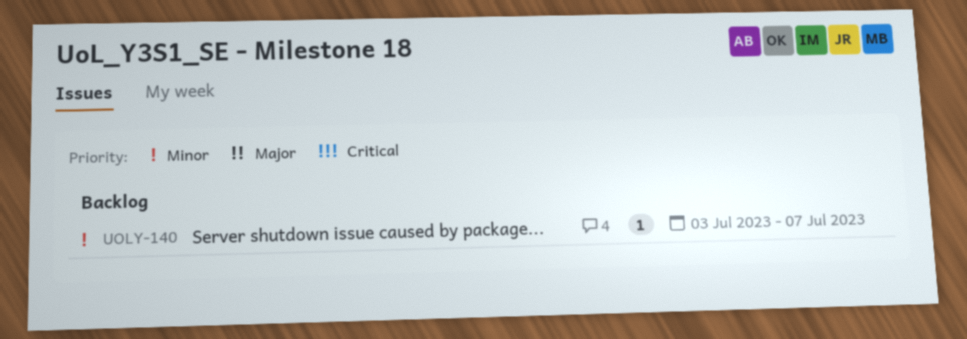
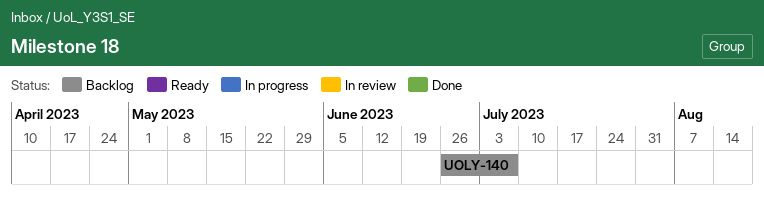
UOLY-140, start: Jul 3 -> Jun 26

